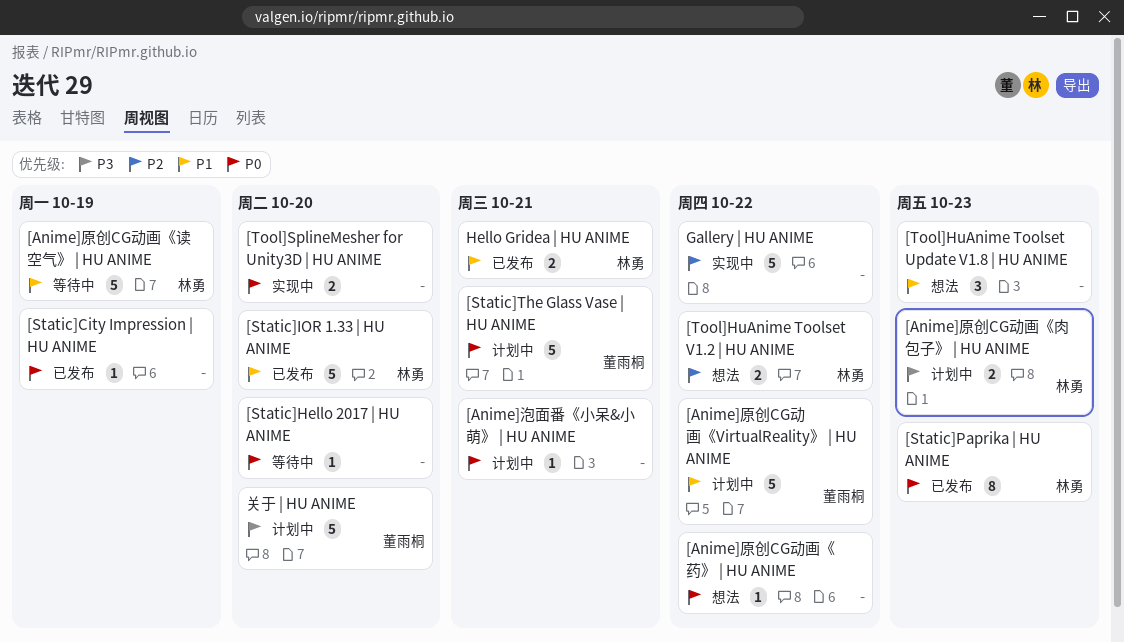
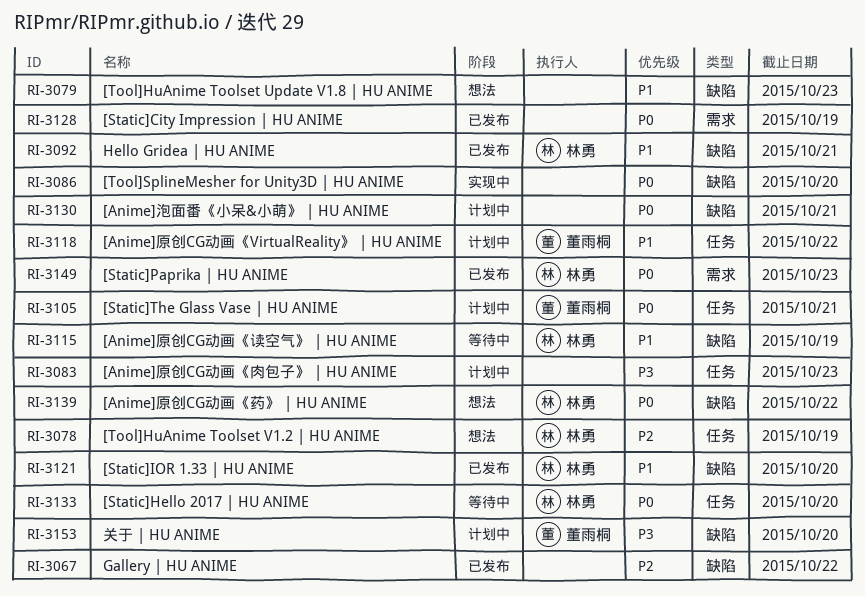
[Anime]原创CG动画《肉包子》 | HU ANIME, owner: 林勇 -> none
[Anime]原创CG动画《药》 | HU ANIME, owner: none -> 林勇
[Static]Hello 2017 | HU ANIME, owner: none -> 林勇
[Tool]HuAnime Toolset V1.2 | HU ANIME, due: Oct 22 -> Oct 19
Gallery | HU ANIME, status: 实现中 -> 已发布

